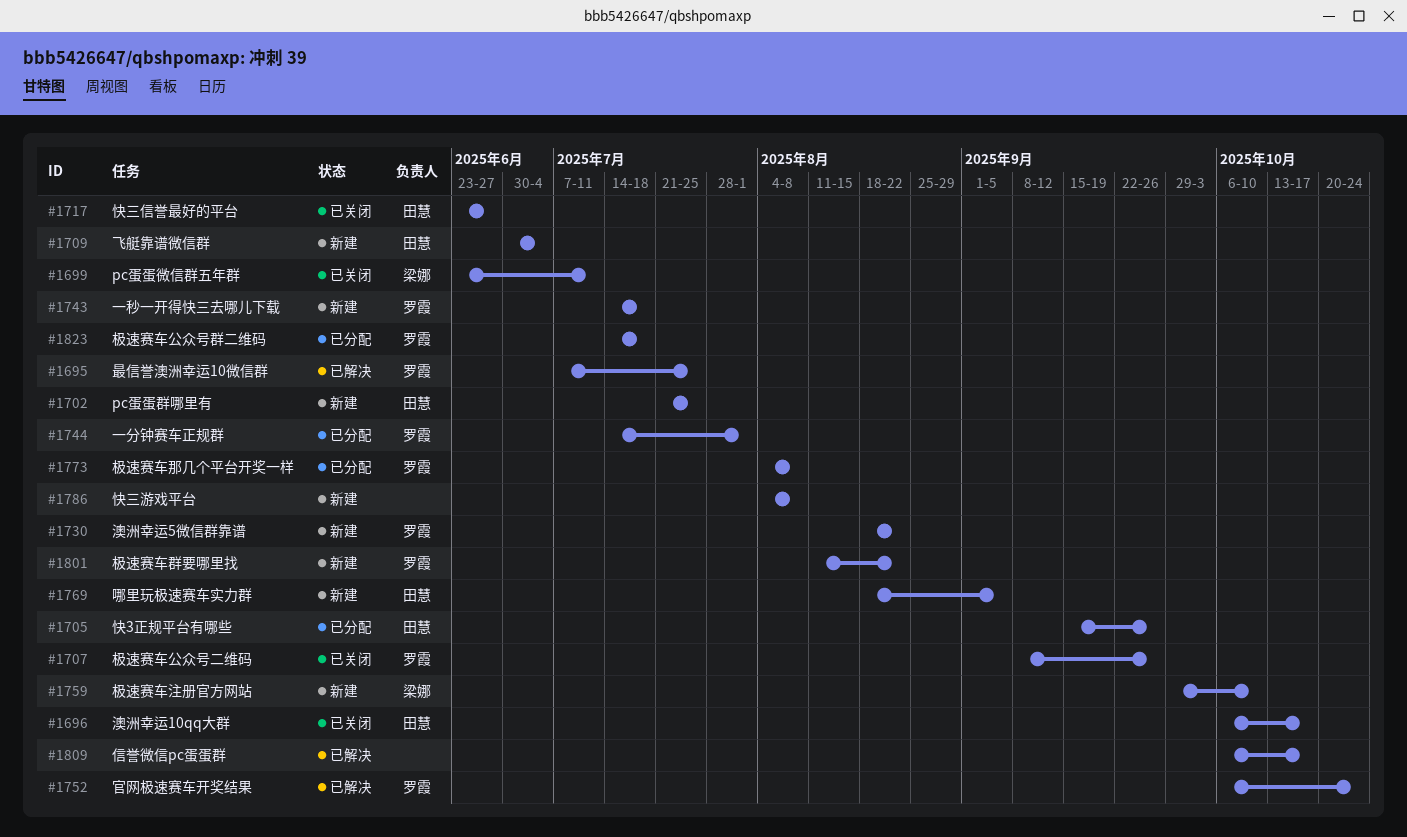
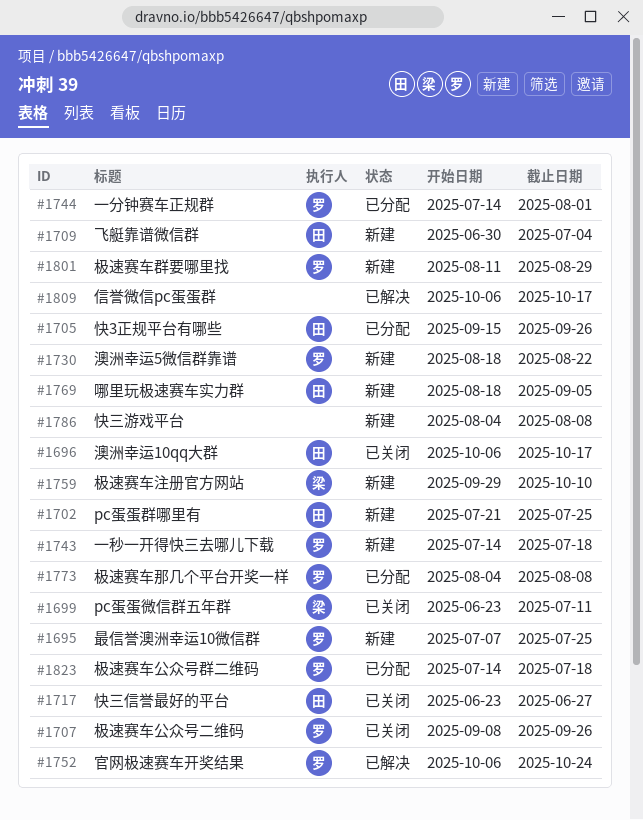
#1695, status: 已解决 -> 新建
#1801, due: Aug 22 -> Aug 29

